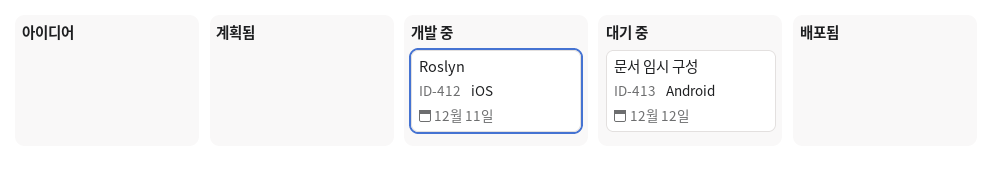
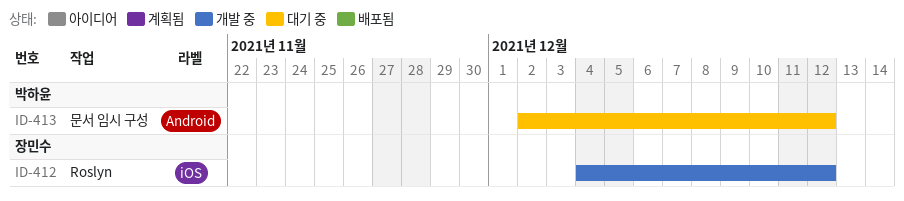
ID-412, due: Dec 11 -> Dec 12

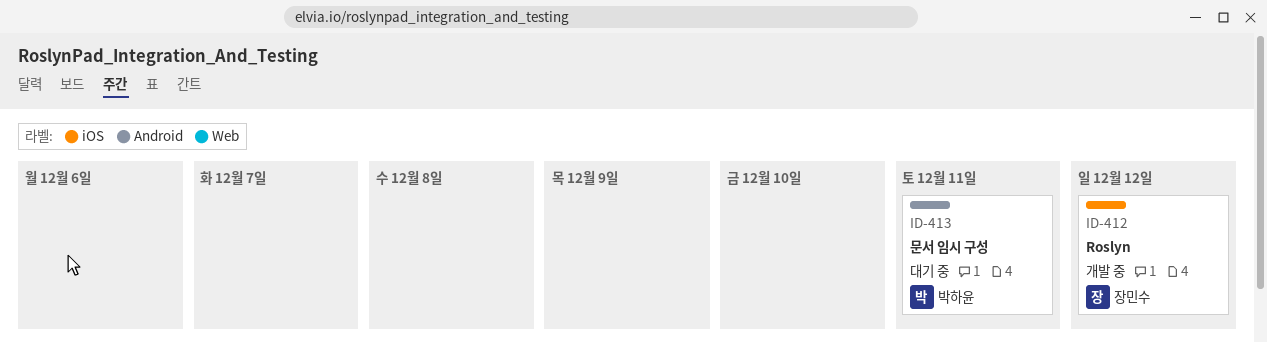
ID-413, due: Dec 12 -> Dec 11

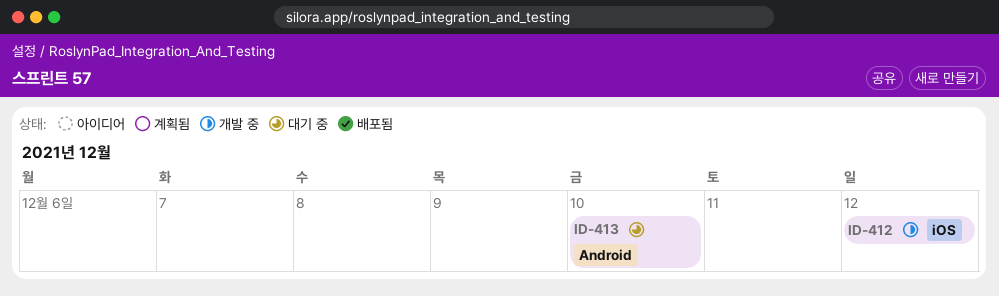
ID-413, due: Dec 11 -> Dec 10

